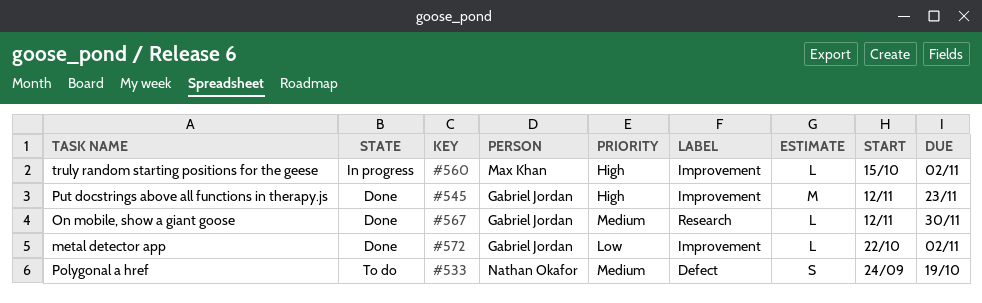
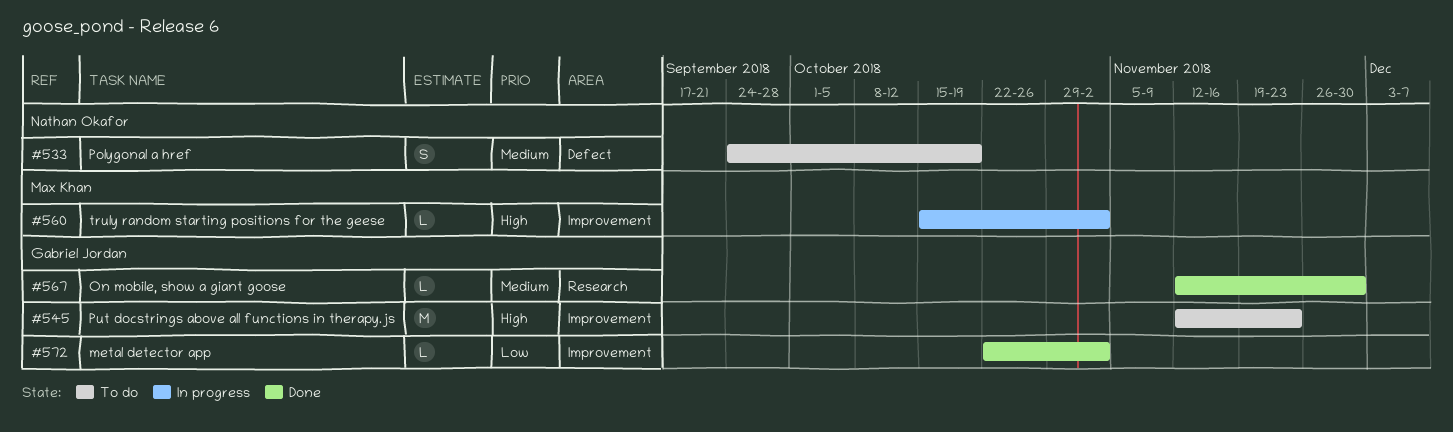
#545, status: Done -> To do

